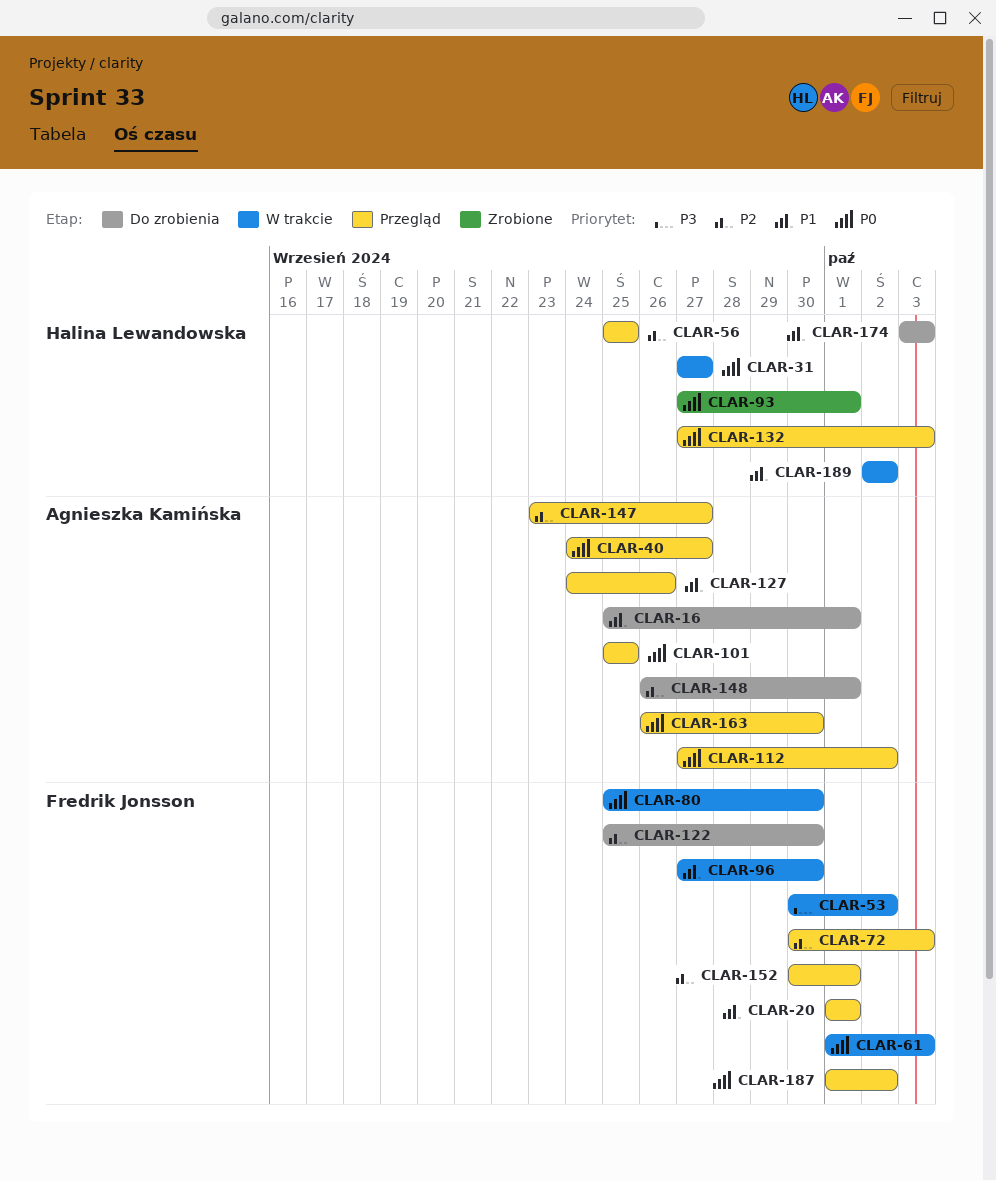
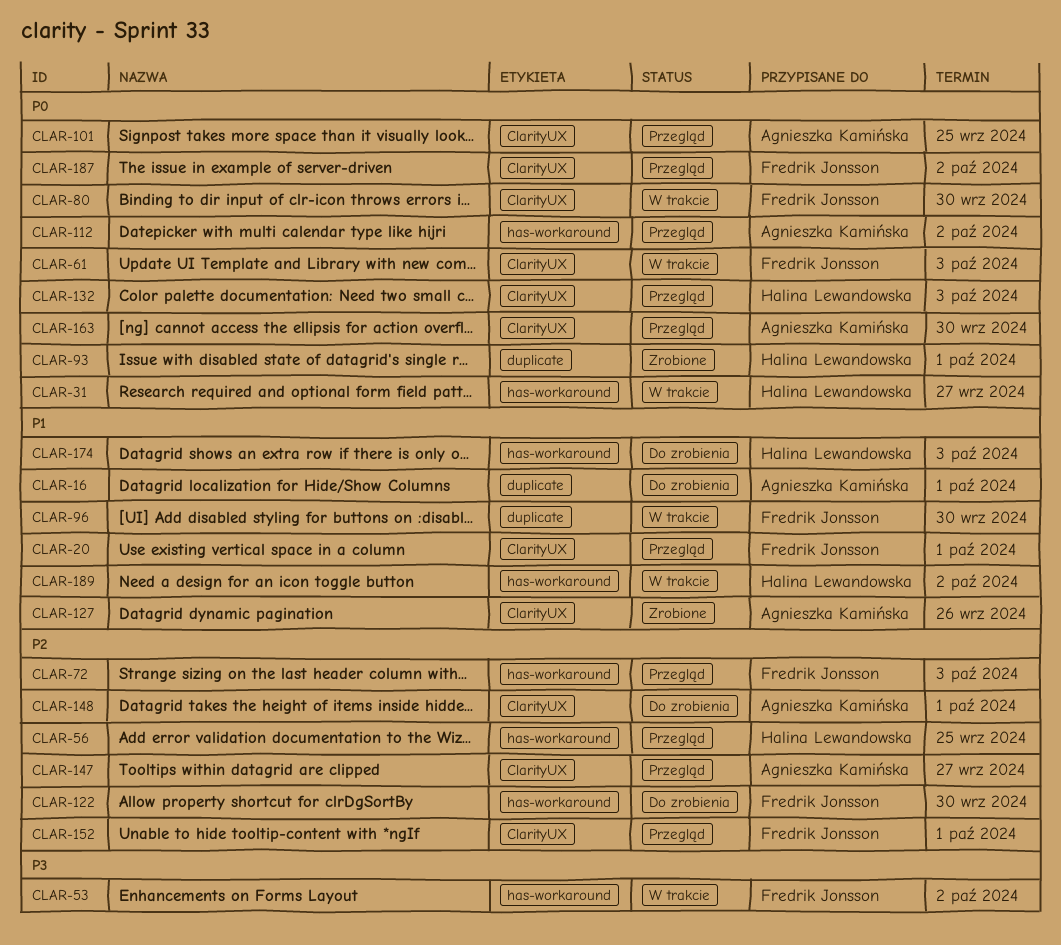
CLAR-40: present -> none
CLAR-127, status: Przegląd -> Zrobione

